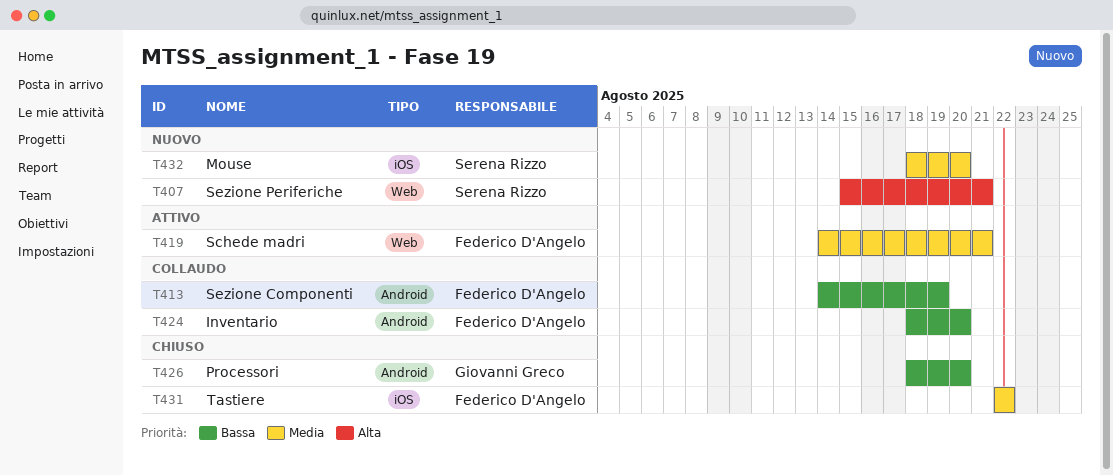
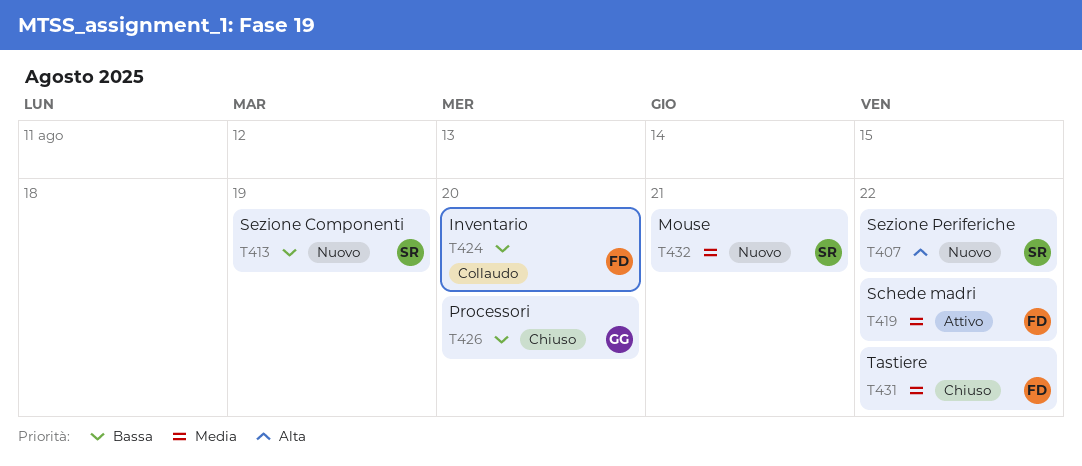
T407, due: Aug 21 -> Aug 22
T413, status: Collaudo -> Nuovo
T413, owner: Federico D'Angelo -> Serena Rizzo
T419, due: Aug 21 -> Aug 22
T432, due: Aug 20 -> Aug 21

